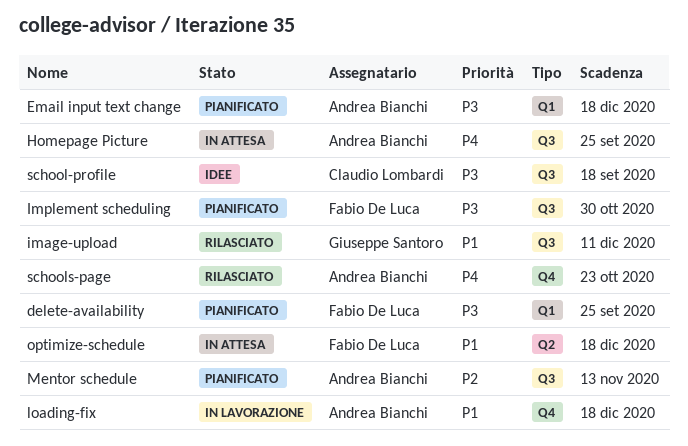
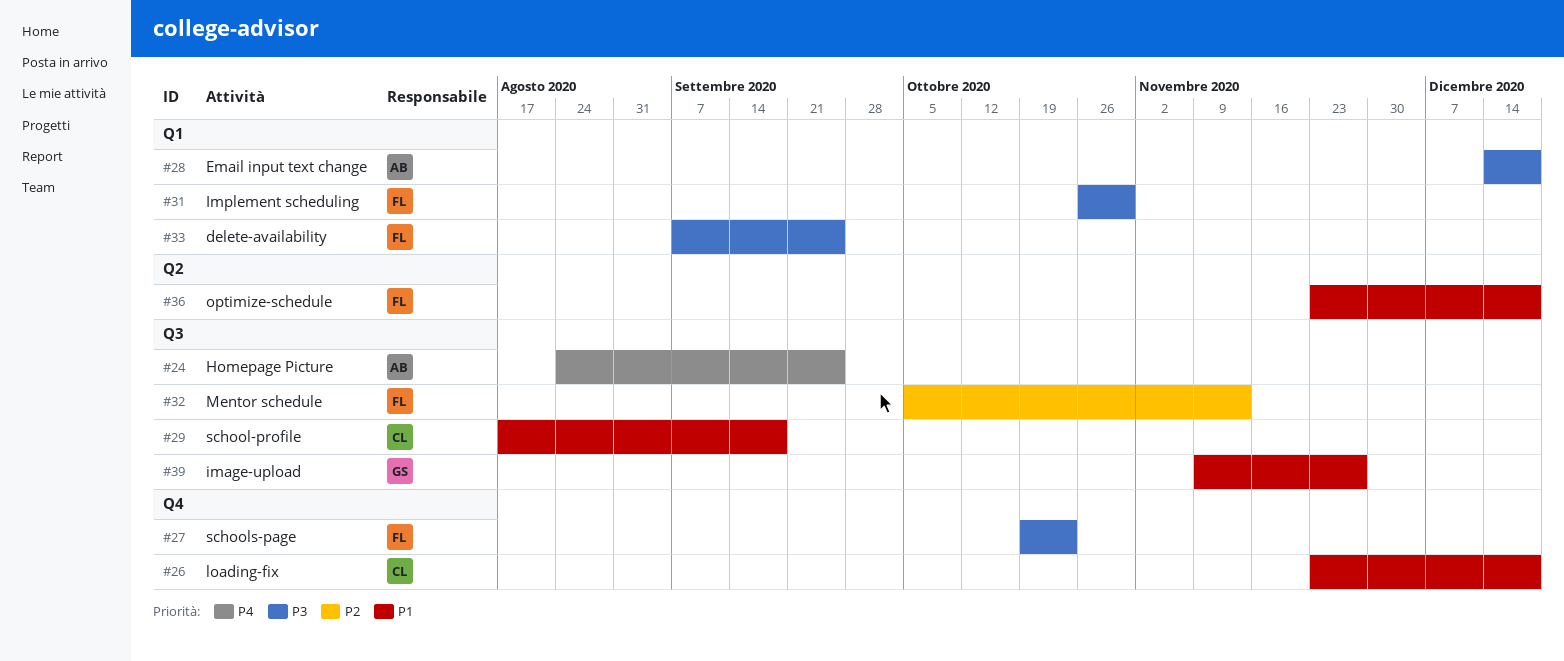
image-upload, due: Dec 11 -> Nov 27
Implement scheduling, label: Q3 -> Q1
loading-fix, owner: Andrea Bianchi -> Claudio Lombardi
Mentor schedule, owner: Andrea Bianchi -> Fabio De Luca
school-profile, priority: P3 -> P1
schools-page, owner: Andrea Bianchi -> Fabio De Luca
schools-page, priority: P4 -> P3

